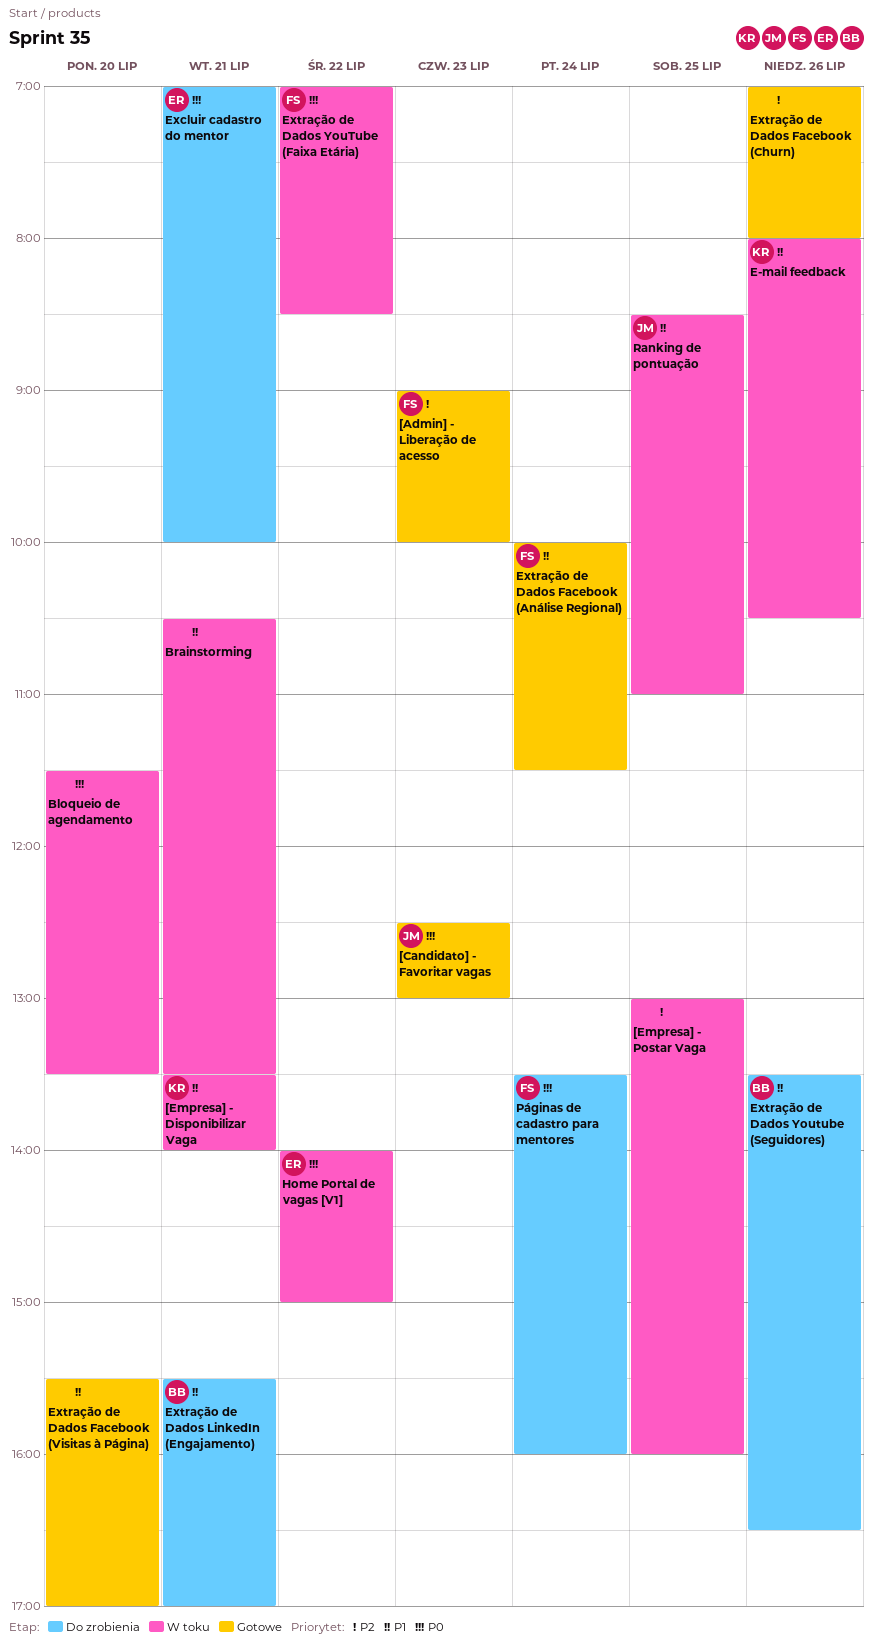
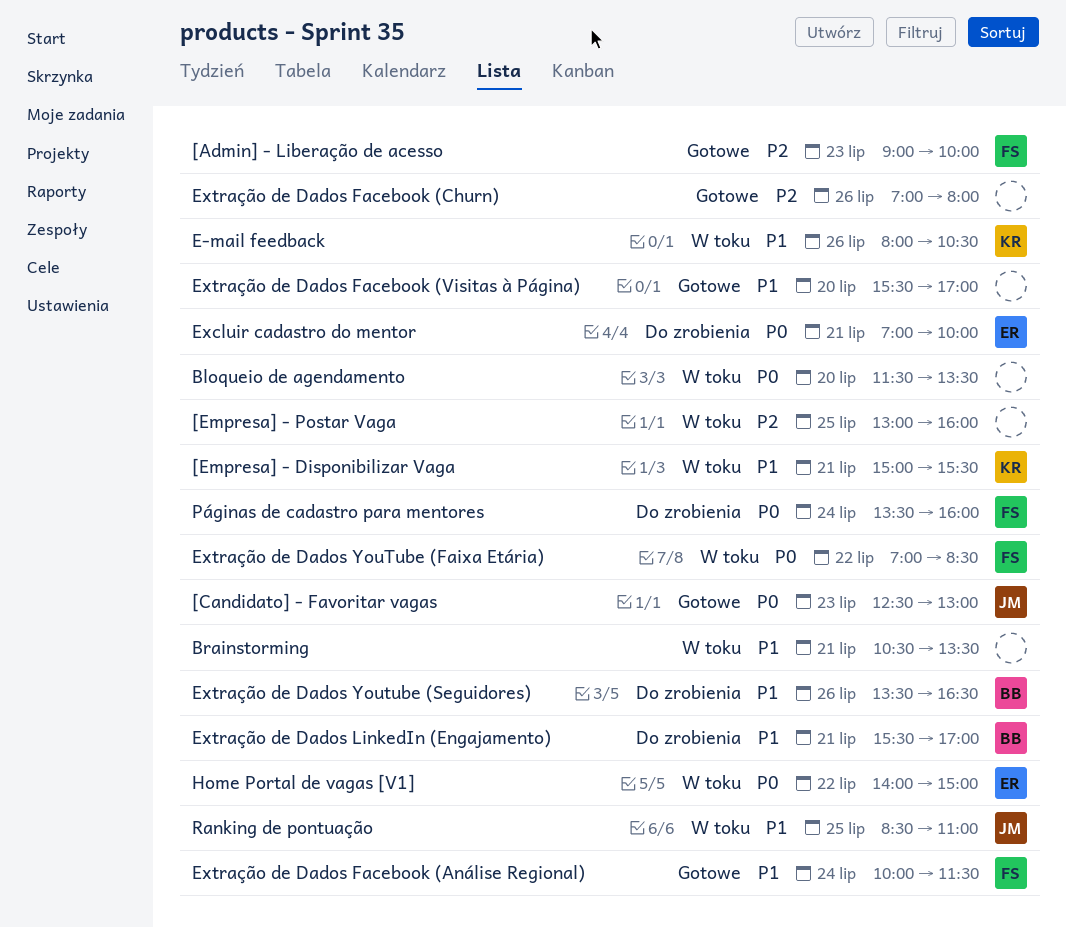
[Empresa] - Disponibilizar Vaga, begins: 13:30 -> 15:00
[Empresa] - Disponibilizar Vaga, ends: 14:00 -> 15:30

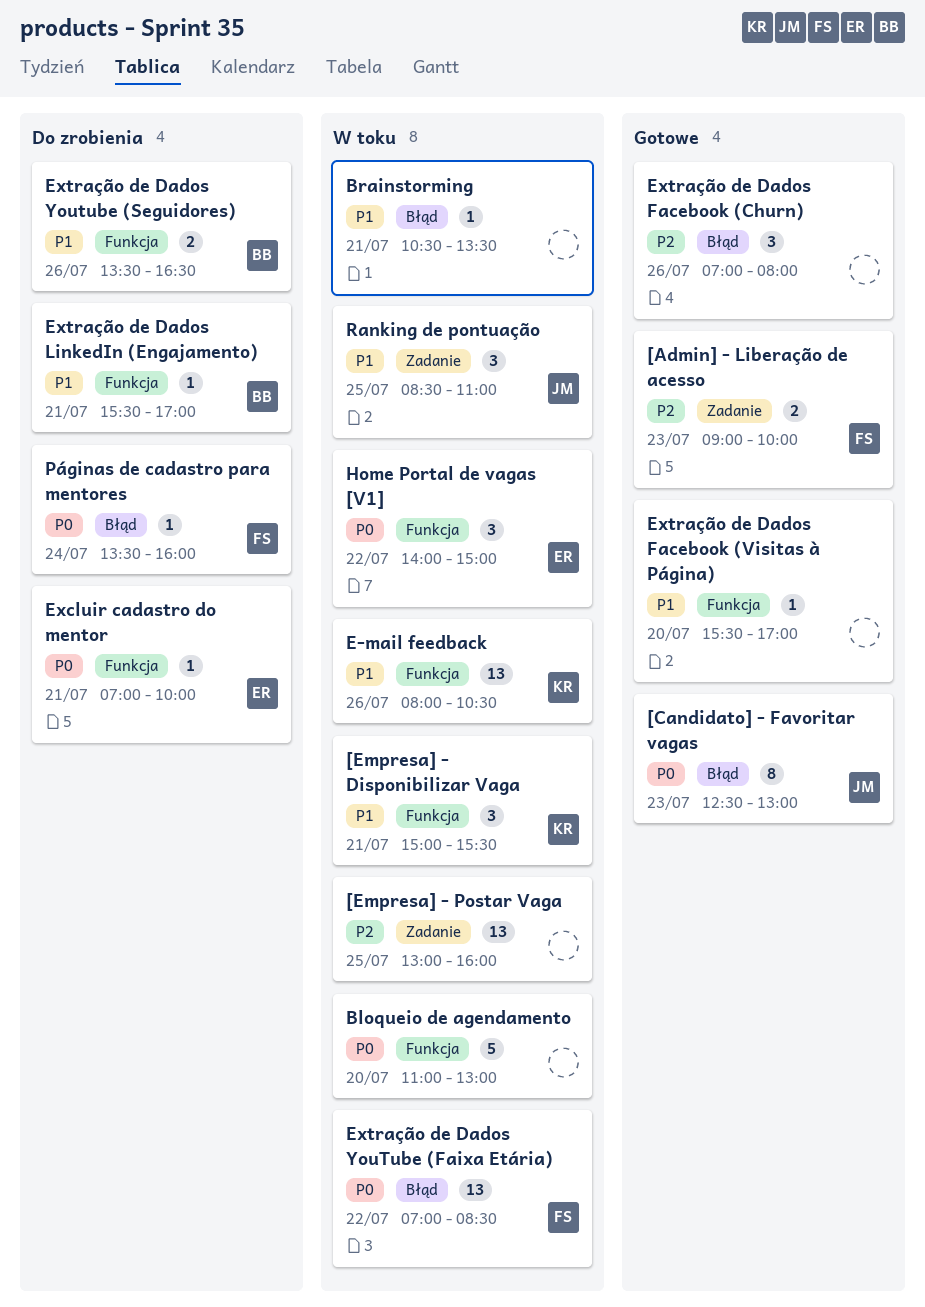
Bloqueio de agendamento, begins: 11:30 -> 11:00
Bloqueio de agendamento, ends: 13:30 -> 13:00
Extração de Dados Facebook (Análise Regional): present -> none

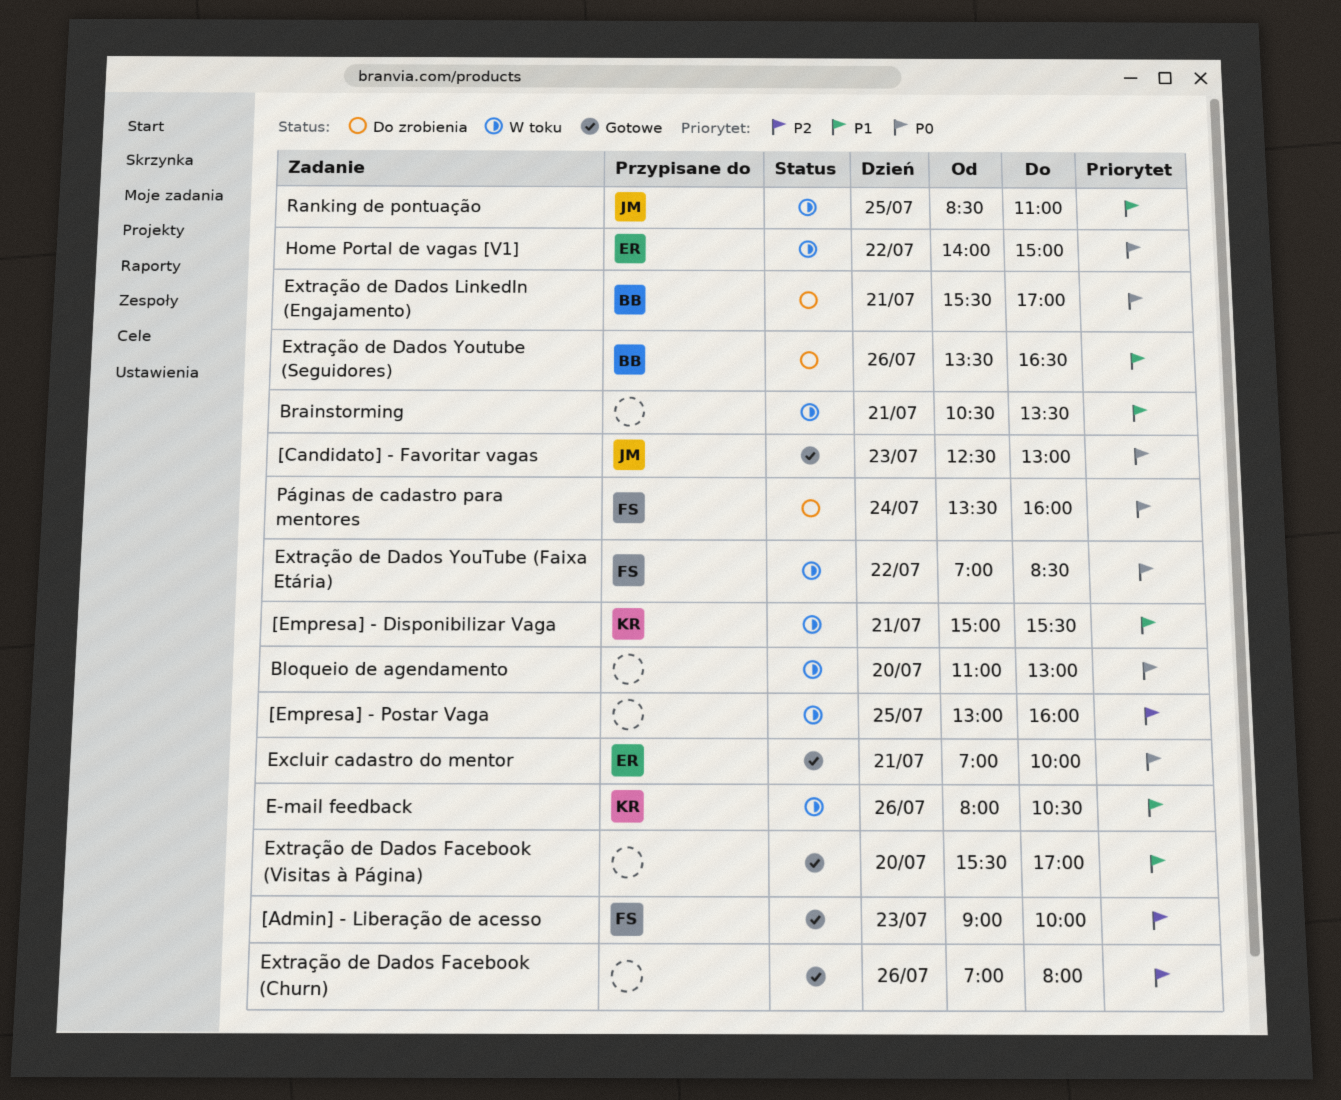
Excluir cadastro do mentor, status: Do zrobienia -> Gotowe
Extração de Dados LinkedIn (Engajamento), priority: P1 -> P0

